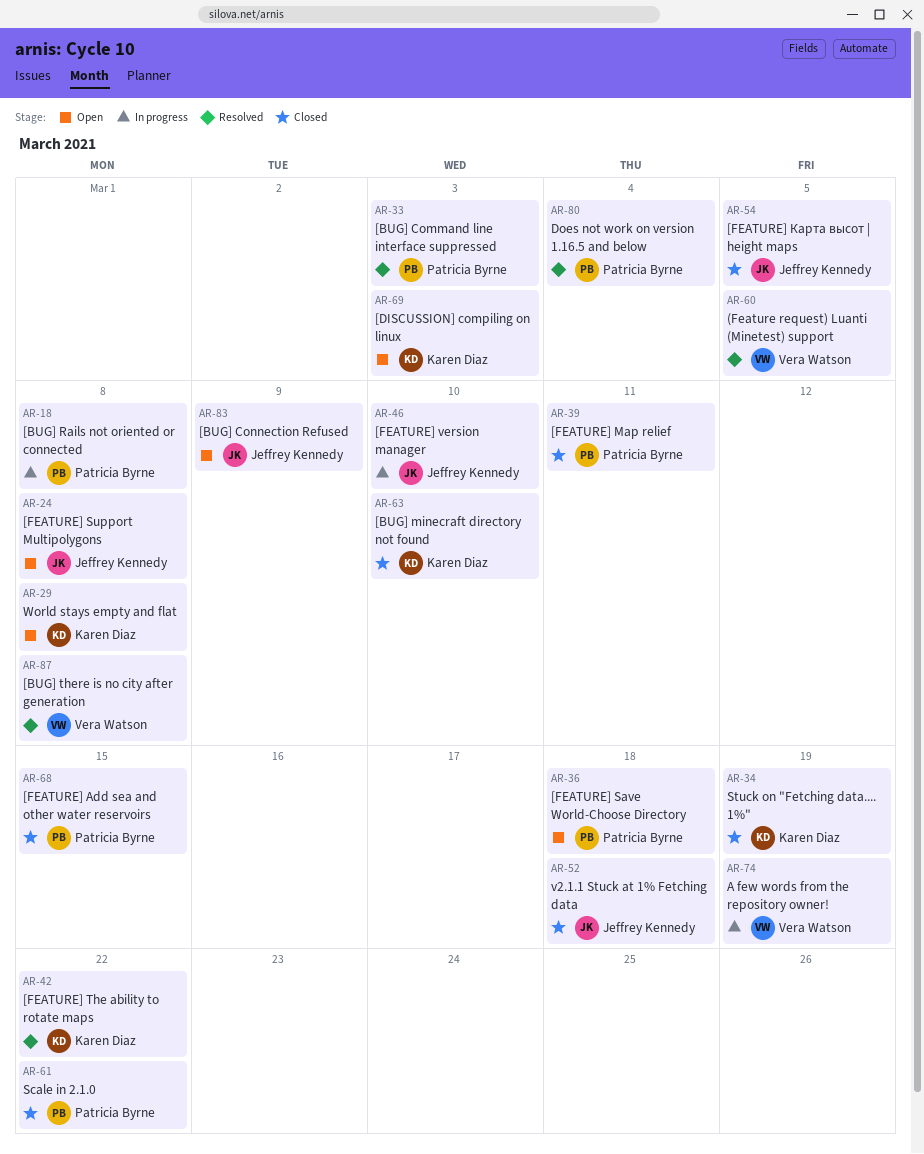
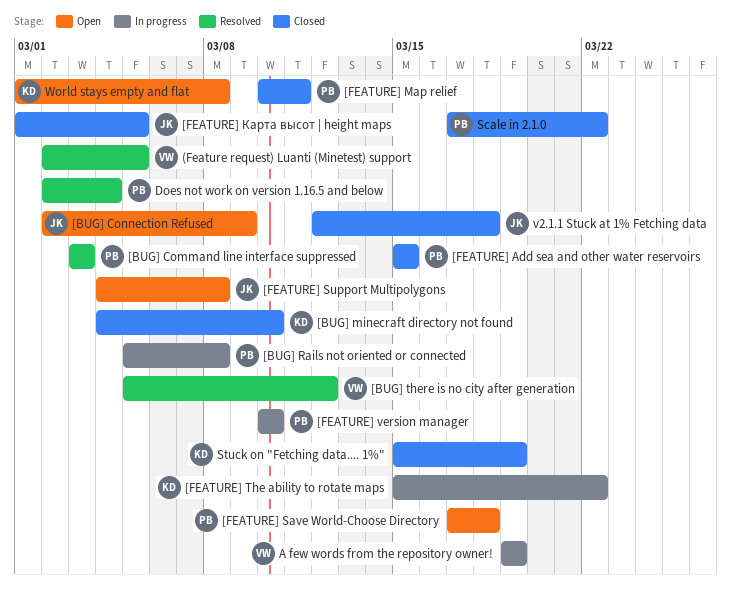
[BUG] there is no city after generation, due: Mar 8 -> Mar 12
[DISCUSSION] compiling on linux: present -> none
[FEATURE] The ability to rotate maps, status: Resolved -> In progress
[FEATURE] version manager, owner: Jeffrey Kennedy -> Patricia Byrne

